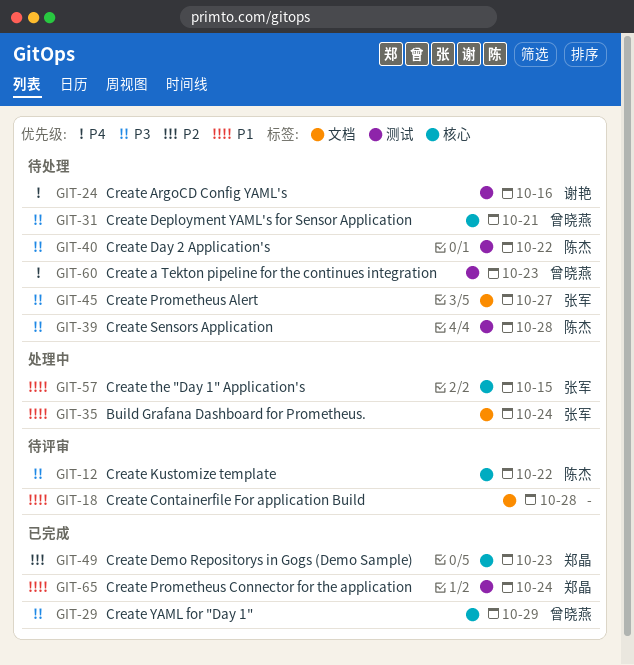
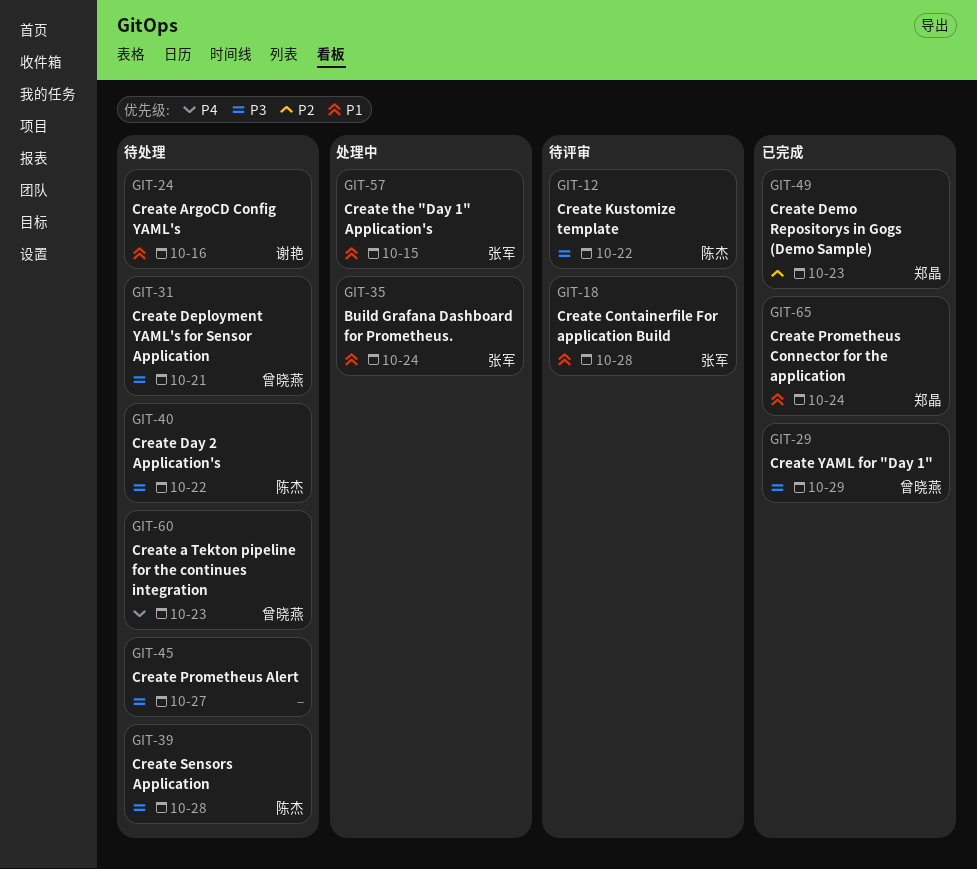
GIT-18, owner: none -> 张军
GIT-24, priority: P4 -> P1
GIT-45, owner: 张军 -> none

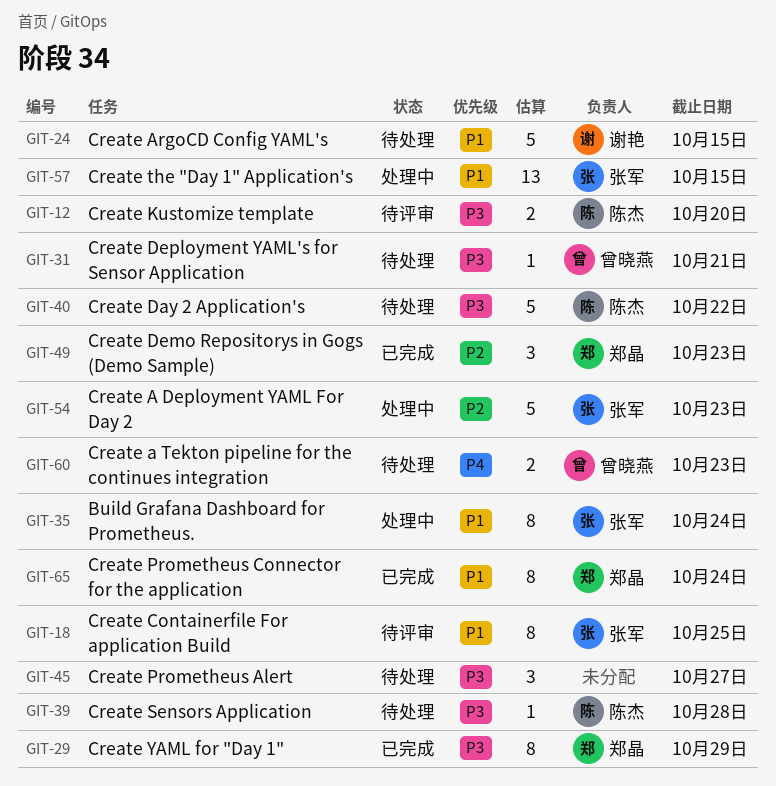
GIT-12, due: Oct 22 -> Oct 20
GIT-18, due: Oct 28 -> Oct 25
GIT-24, due: Oct 16 -> Oct 15
GIT-29, owner: 曾晓燕 -> 郑晶
GIT-54: none -> present

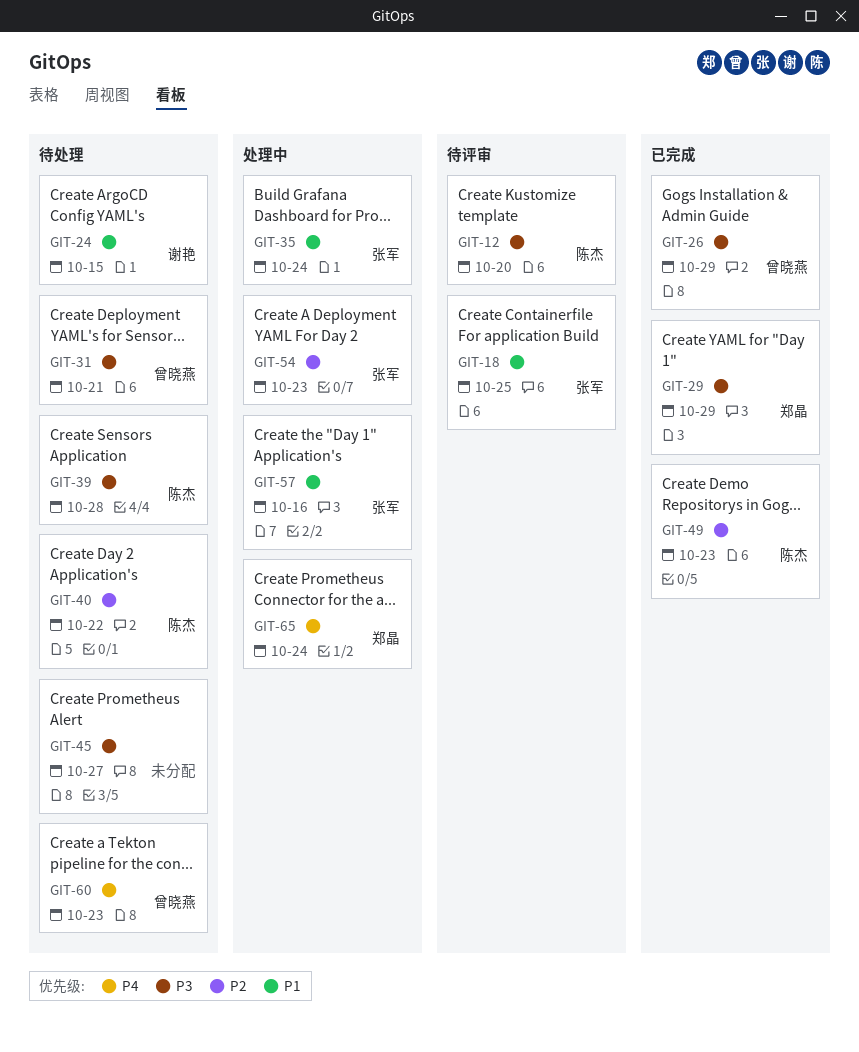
GIT-26: none -> present
GIT-40, priority: P3 -> P2
GIT-49, owner: 郑晶 -> 陈杰
GIT-57, due: Oct 15 -> Oct 16
GIT-65, status: 已完成 -> 处理中
GIT-65, priority: P1 -> P4

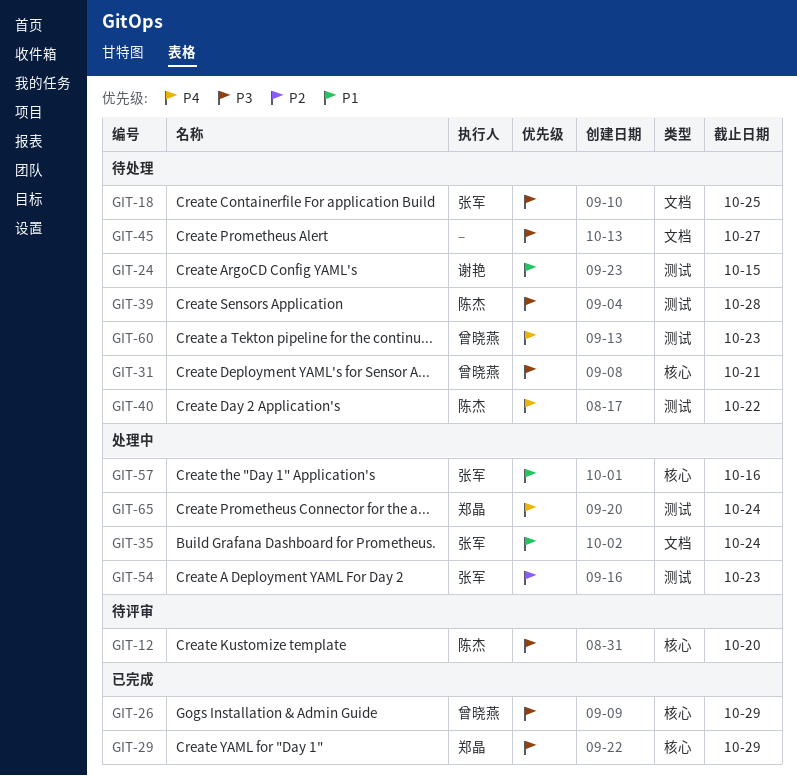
GIT-18, status: 待评审 -> 待处理
GIT-18, priority: P1 -> P3
GIT-40, priority: P2 -> P4
GIT-49: present -> none

